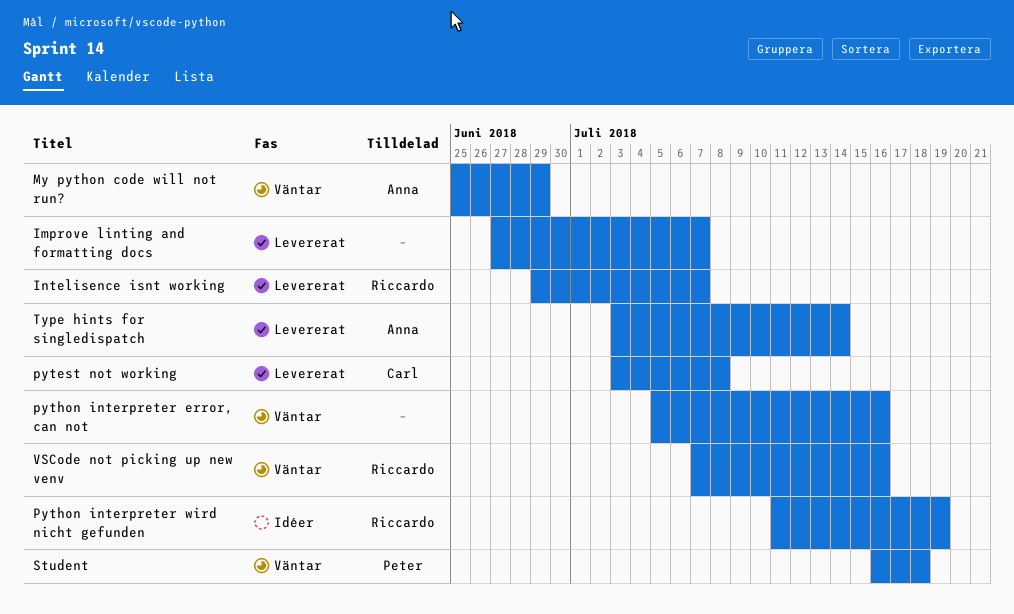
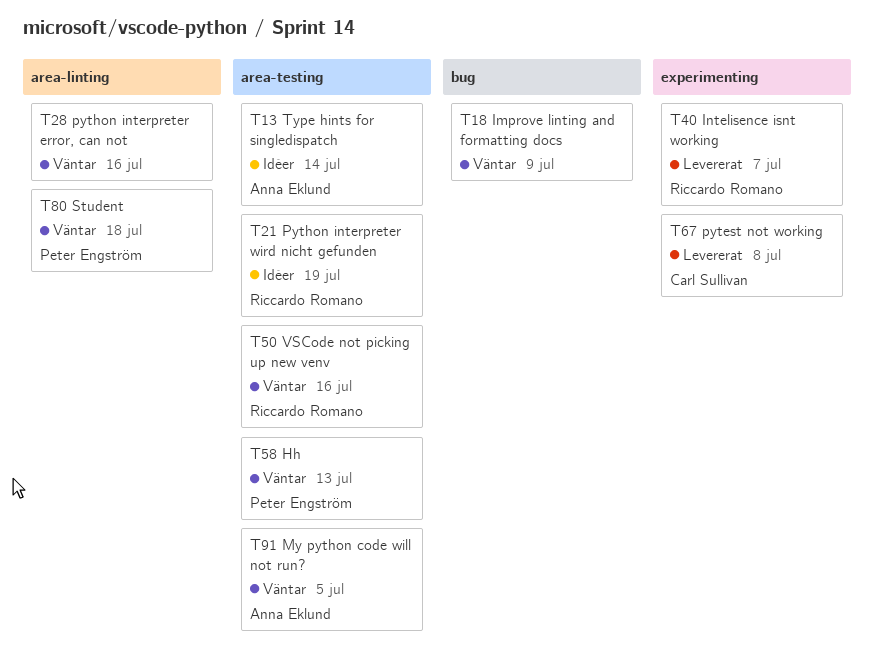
Hh: none -> present
Improve linting and formatting docs, status: Levererat -> Väntar
Improve linting and formatting docs, due: Jul 7 -> Jul 9
My python code will not run?, due: Jun 29 -> Jul 5
Type hints for singledispatch, status: Levererat -> Idéer

